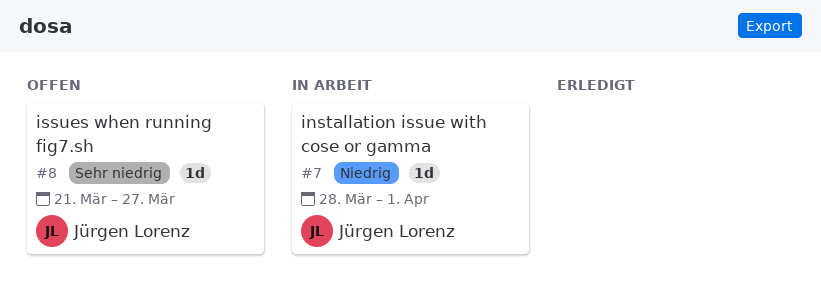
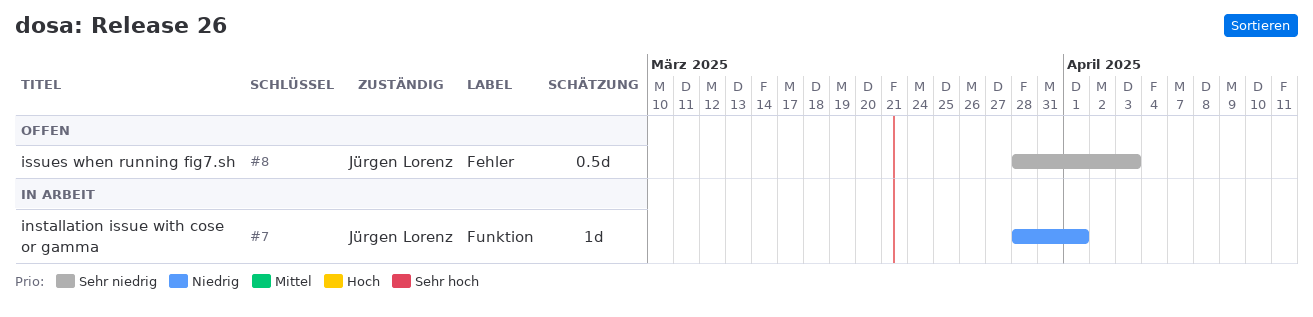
#8, estimate: 1d -> 0.5d
#8, start: Mar 21 -> Mar 28
#8, due: Mar 27 -> Apr 3

